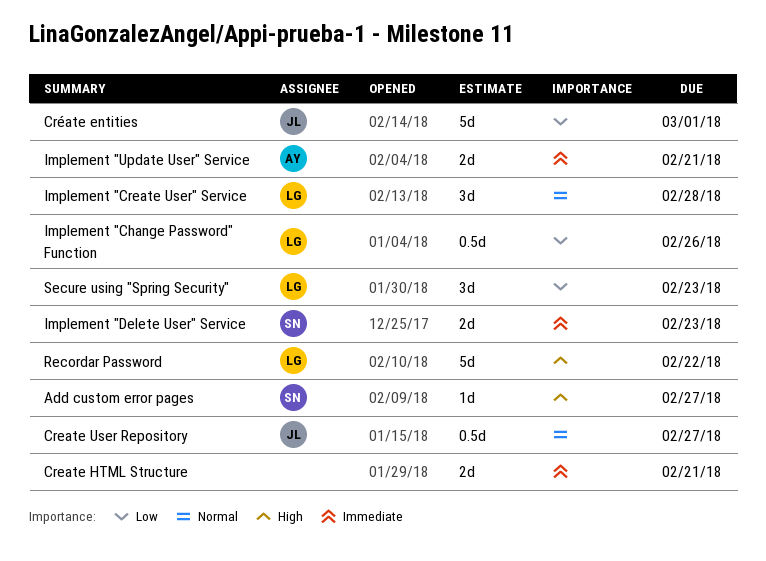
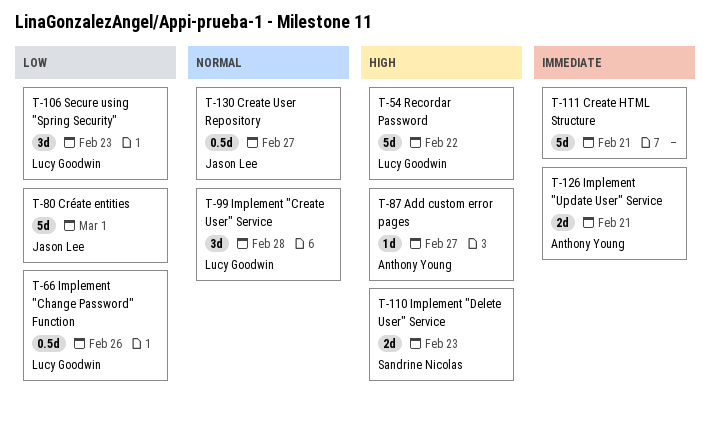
Add custom error pages, owner: Sandrine Nicolas -> Anthony Young
Create HTML Structure, estimate: 2d -> 5d
Implement "Delete User" Service, priority: Immediate -> High

